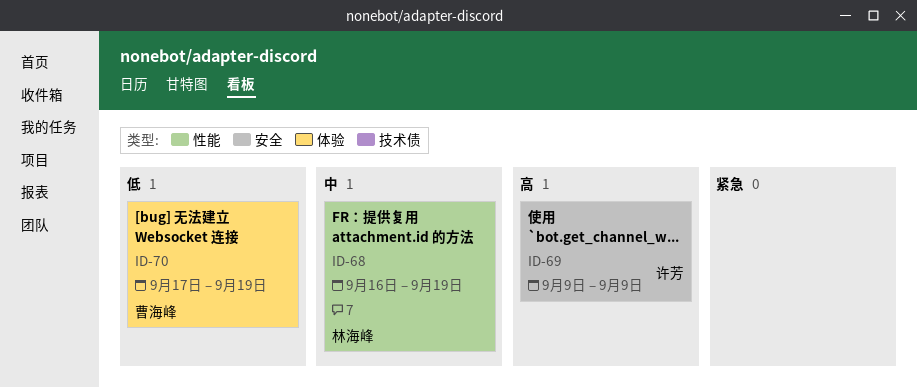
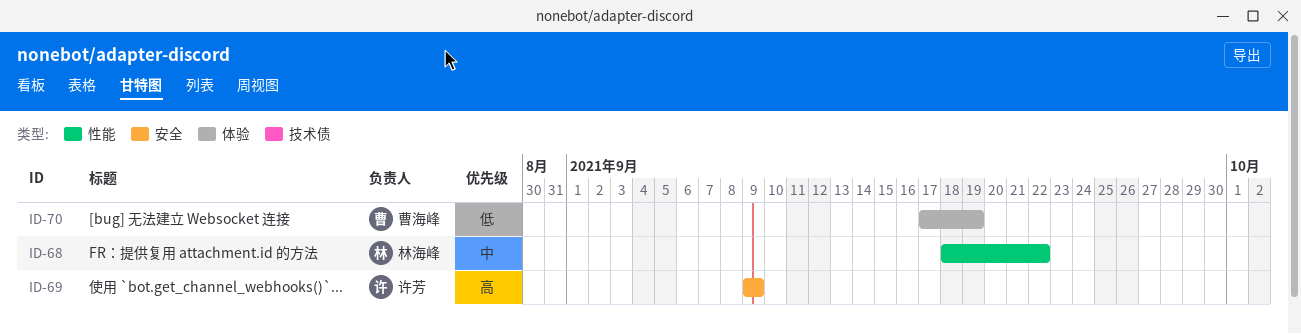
ID-68, start: Sep 16 -> Sep 18
ID-68, due: Sep 19 -> Sep 22

